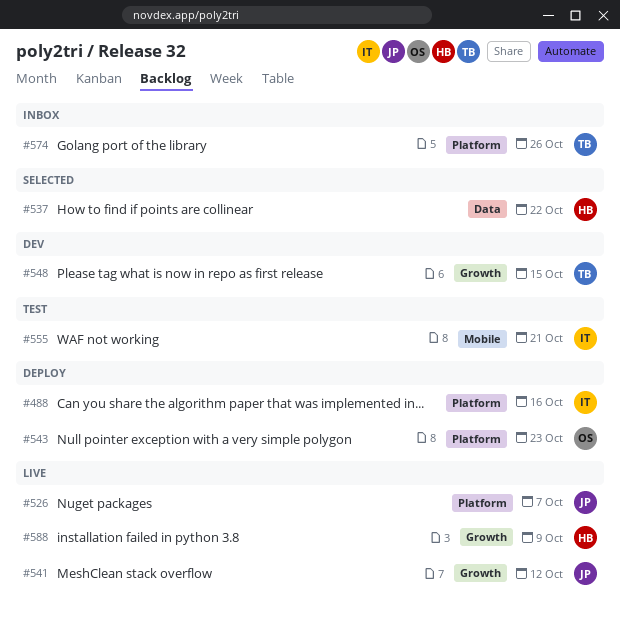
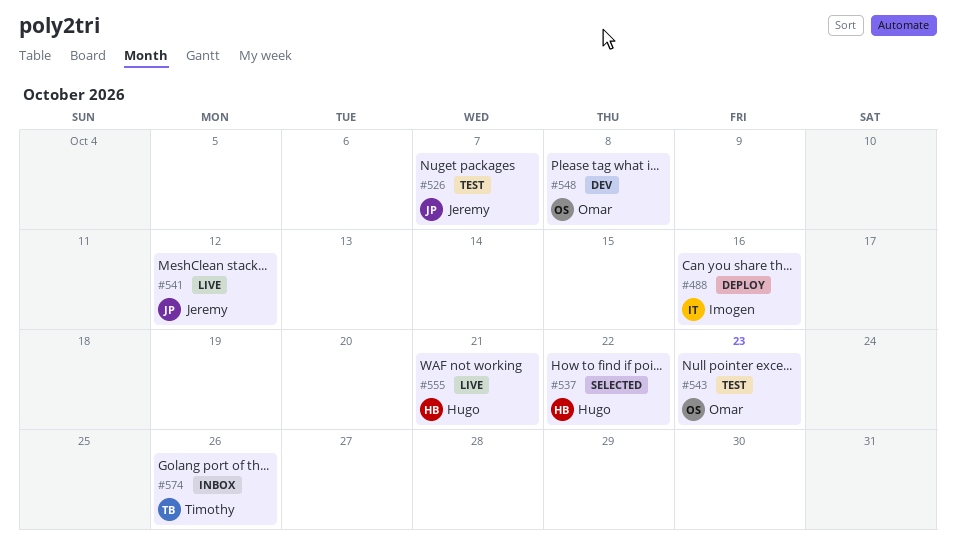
#526, status: Live -> Test
#543, status: Deploy -> Test
#548, owner: Timothy -> Omar
#548, due: Oct 15 -> Oct 8
#555, status: Test -> Live
#555, owner: Imogen -> Hugo
#588: present -> none

